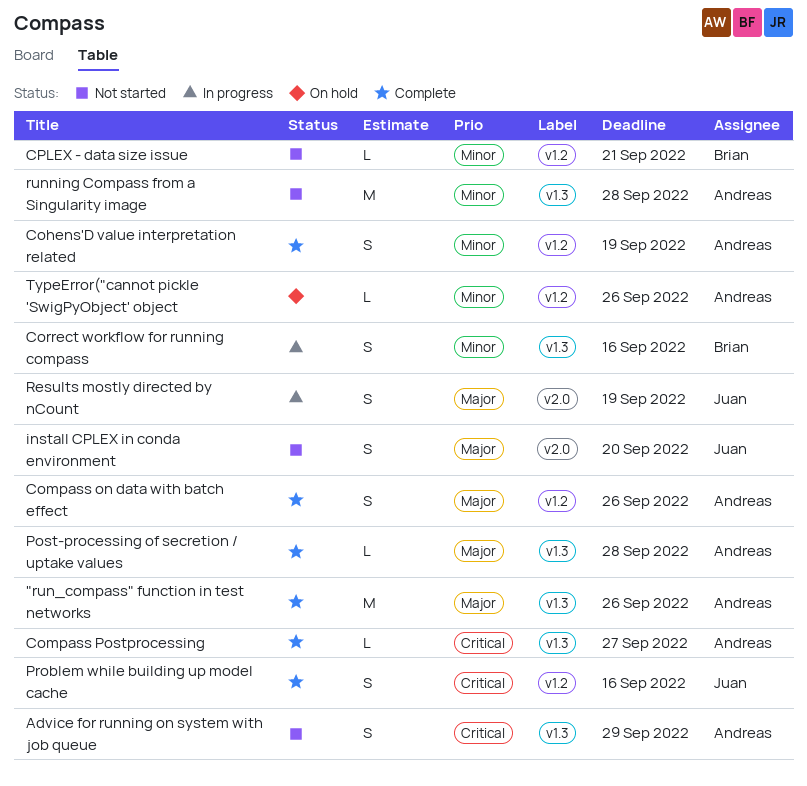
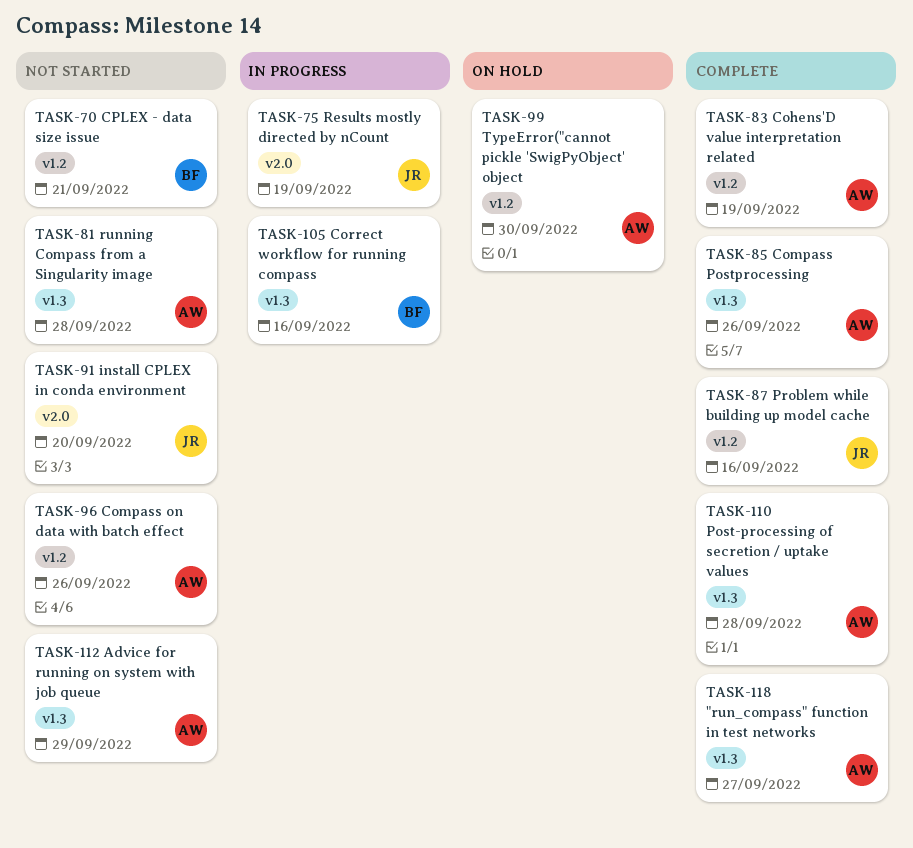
"run_compass" function in test networks, due: Sep 26 -> Sep 27
Compass on data with batch effect, status: Complete -> Not started
Compass Postprocessing, due: Sep 27 -> Sep 26
TypeError("cannot pickle 'SwigPyObject' object, due: Sep 26 -> Sep 30

